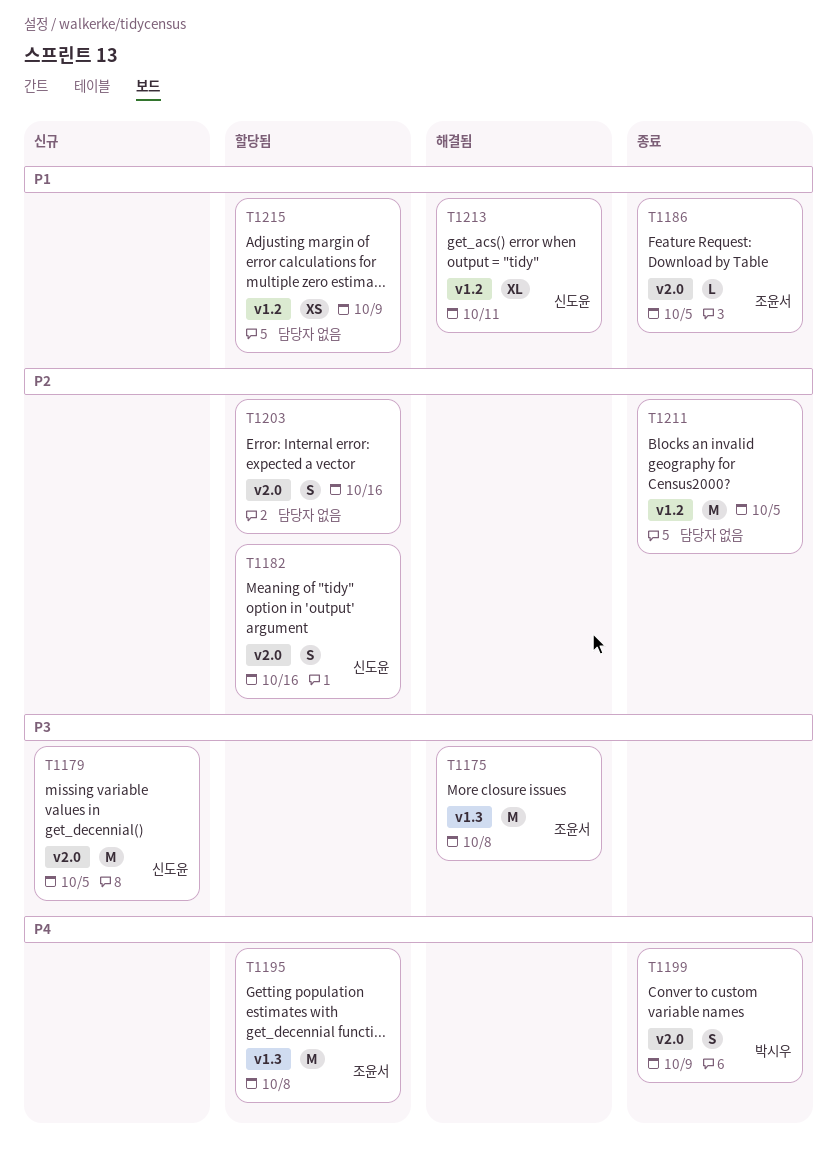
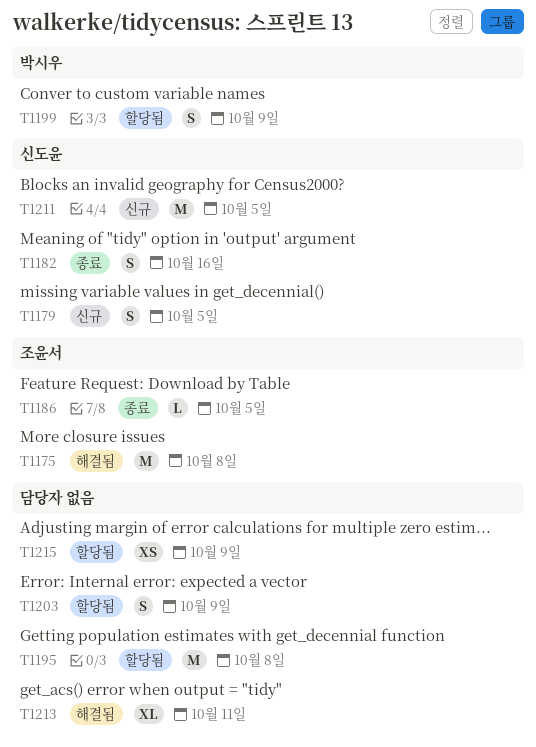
T1179, estimate: M -> S
T1182, status: 할당됨 -> 종료
T1195, owner: 조윤서 -> none
T1199, status: 종료 -> 할당됨
T1203, due: Oct 16 -> Oct 9
T1211, status: 종료 -> 신규
T1211, owner: none -> 신도윤
T1213, owner: 신도윤 -> none

